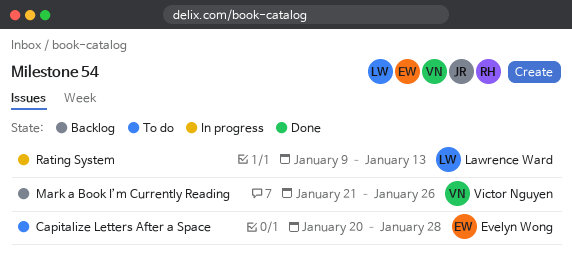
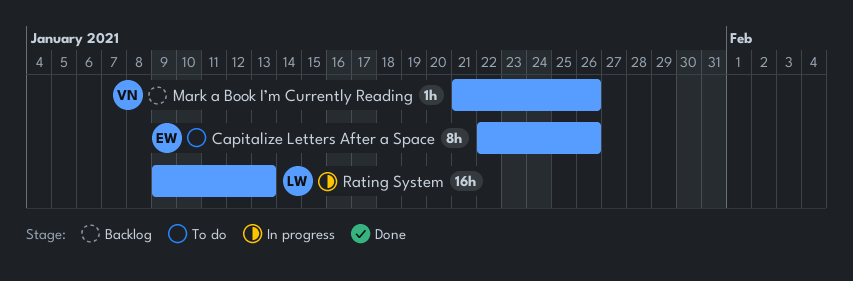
Capitalize Letters After a Space, start: Jan 20 -> Jan 22
Capitalize Letters After a Space, due: Jan 28 -> Jan 26

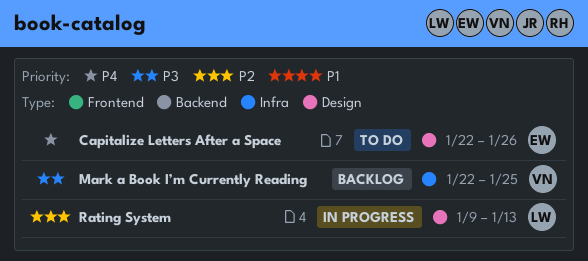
Mark a Book I’m Currently Reading, start: Jan 21 -> Jan 22
Mark a Book I’m Currently Reading, due: Jan 26 -> Jan 25

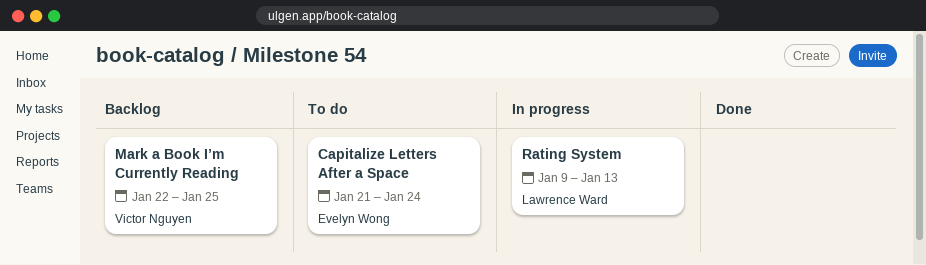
Capitalize Letters After a Space, start: Jan 22 -> Jan 21
Capitalize Letters After a Space, due: Jan 26 -> Jan 24

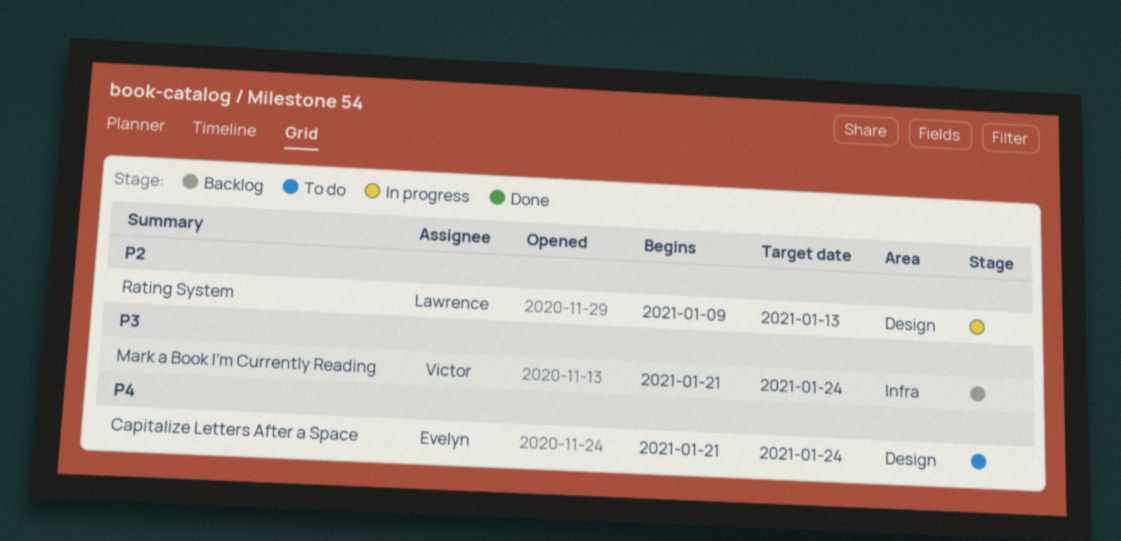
Mark a Book I’m Currently Reading, start: Jan 22 -> Jan 21
Mark a Book I’m Currently Reading, due: Jan 25 -> Jan 24

